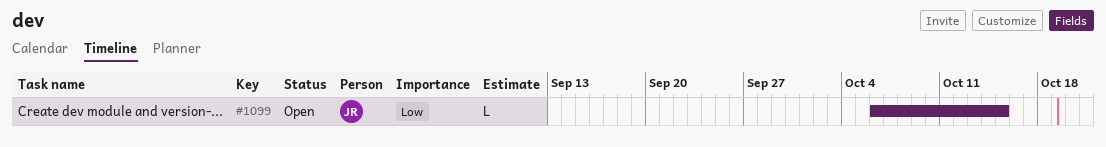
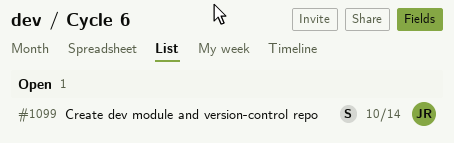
#1099, estimate: L -> S
#1099, due: Oct 15 -> Oct 14

